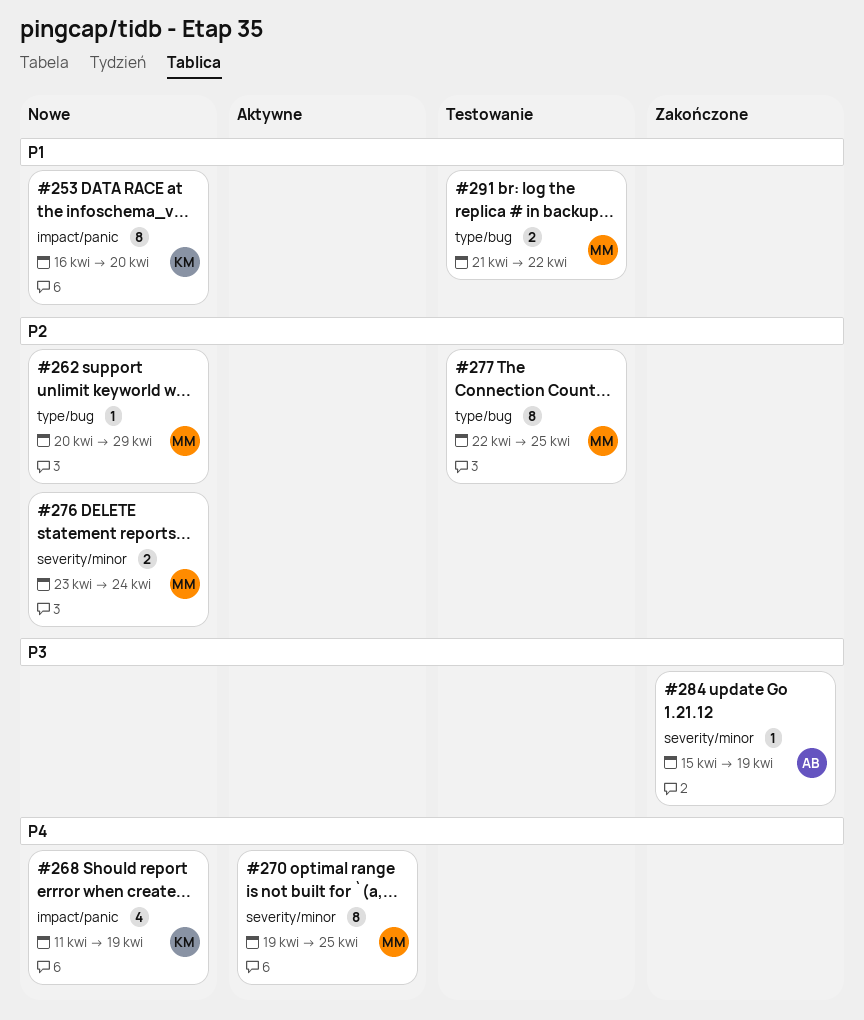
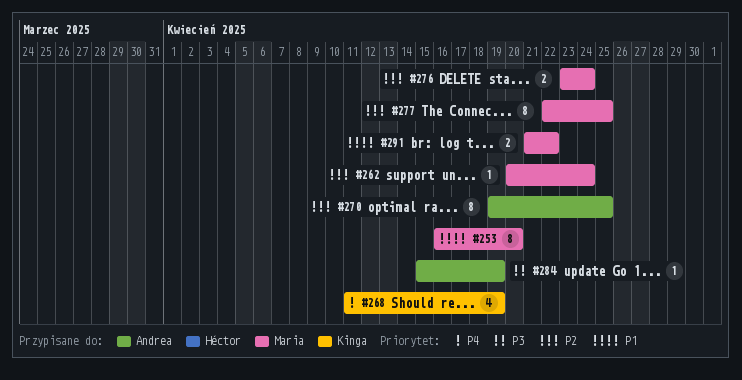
#253, owner: Kinga -> Maria
#262, due: Apr 29 -> Apr 24
#270, owner: Maria -> Andrea
#270, priority: P4 -> P2

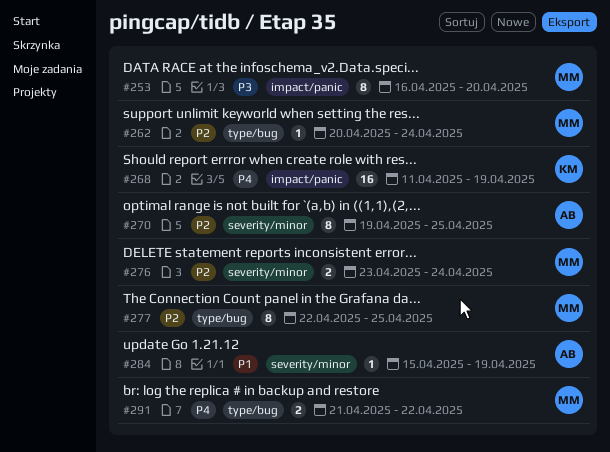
#253, priority: P1 -> P3
#268, estimate: 4 -> 16
#284, priority: P3 -> P1
#291, priority: P1 -> P4

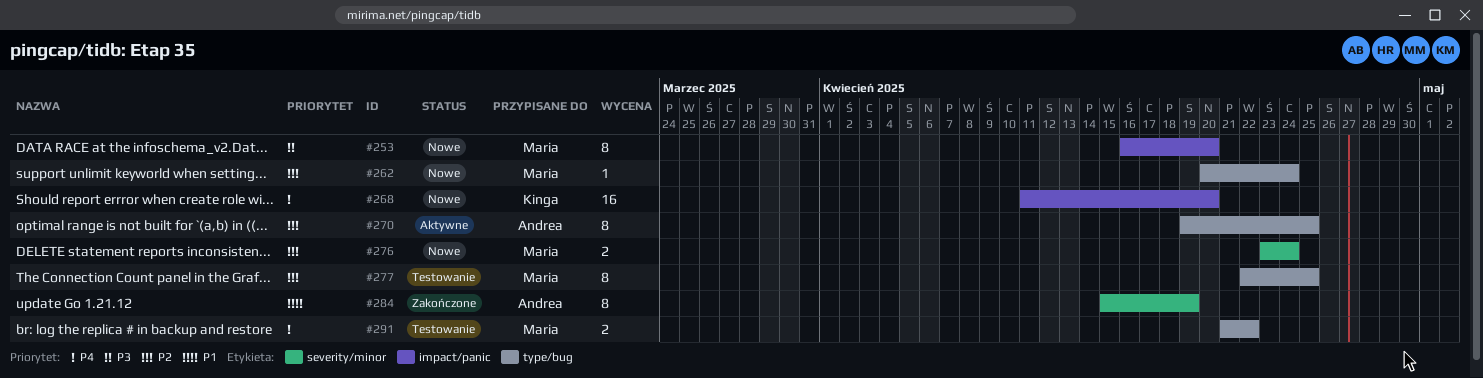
#268, due: Apr 19 -> Apr 20
#270, label: severity/minor -> type/bug
#284, estimate: 1 -> 8

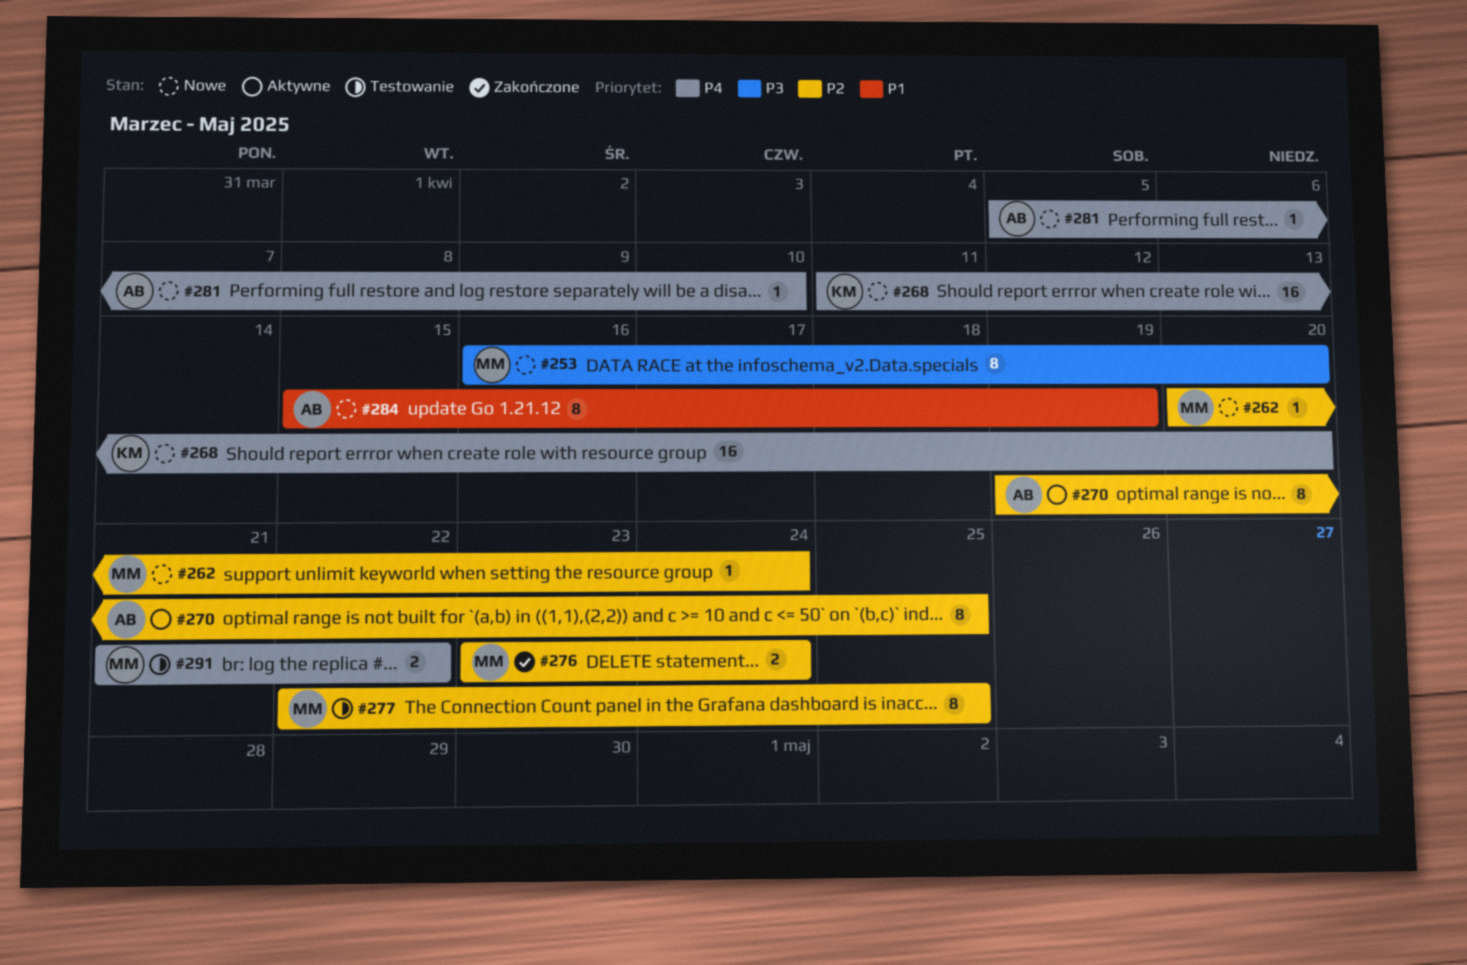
#276, status: Nowe -> Zakończone
#281: none -> present
#284, status: Zakończone -> Nowe

